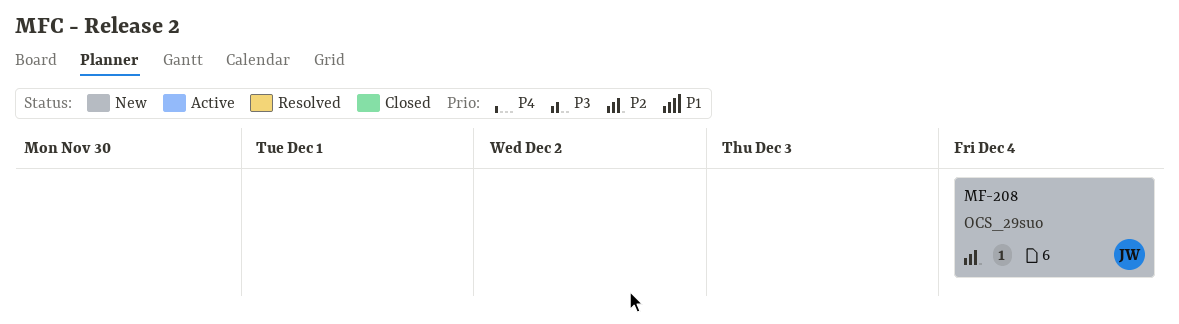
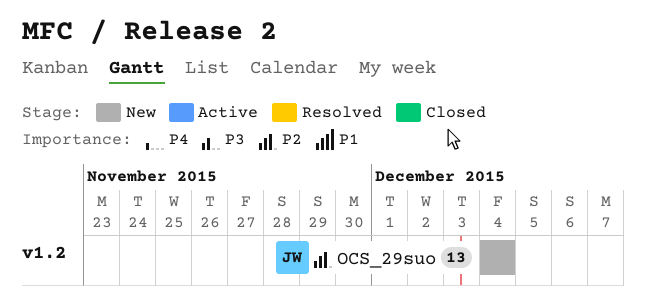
OCS_29suo, estimate: 1 -> 13

